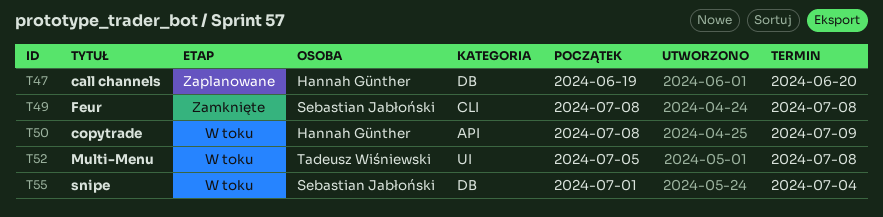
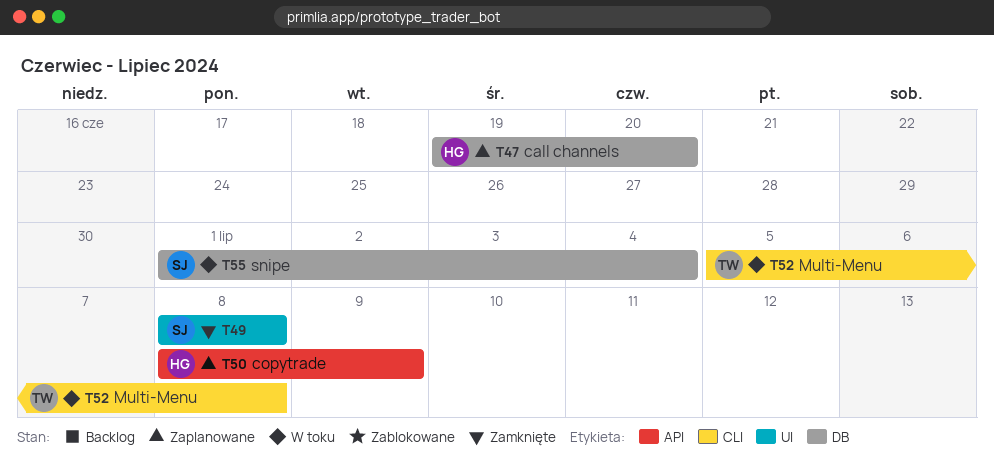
T49, label: CLI -> UI
T50, status: W toku -> Zaplanowane
T52, label: UI -> CLI

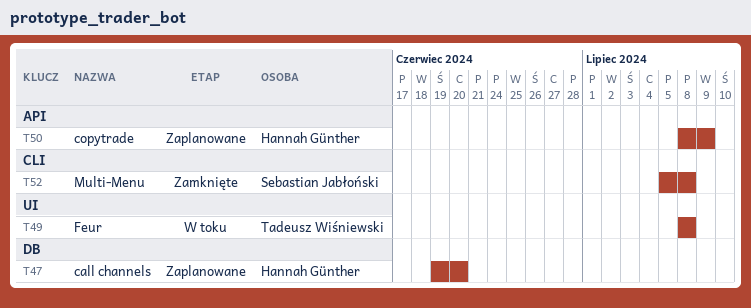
T49, status: Zamknięte -> W toku
T49, owner: Sebastian Jabłoński -> Tadeusz Wiśniewski
T52, status: W toku -> Zamknięte
T52, owner: Tadeusz Wiśniewski -> Sebastian Jabłoński
T55: present -> none

